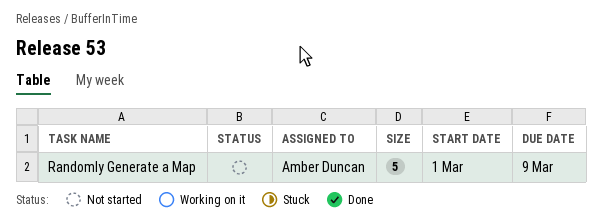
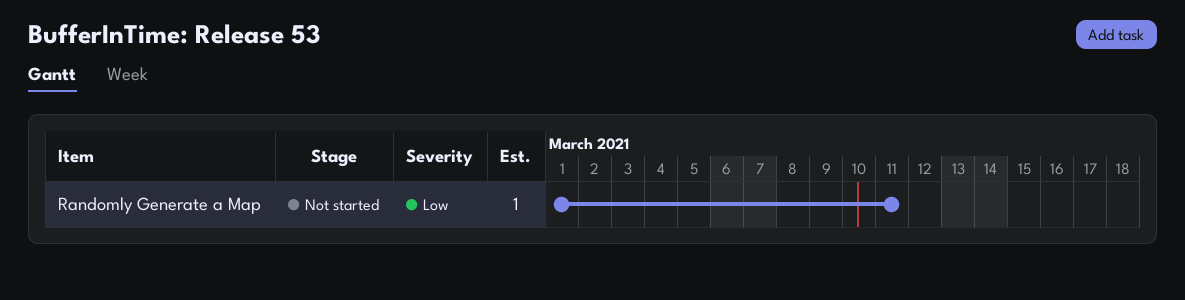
Randomly Generate a Map, estimate: 5 -> 1
Randomly Generate a Map, due: Mar 9 -> Mar 11

